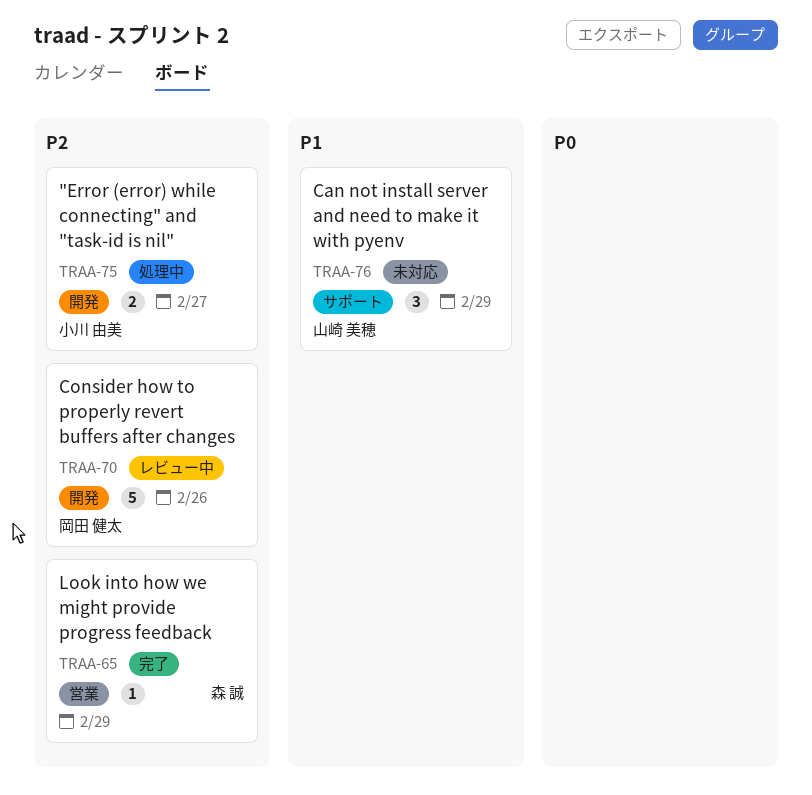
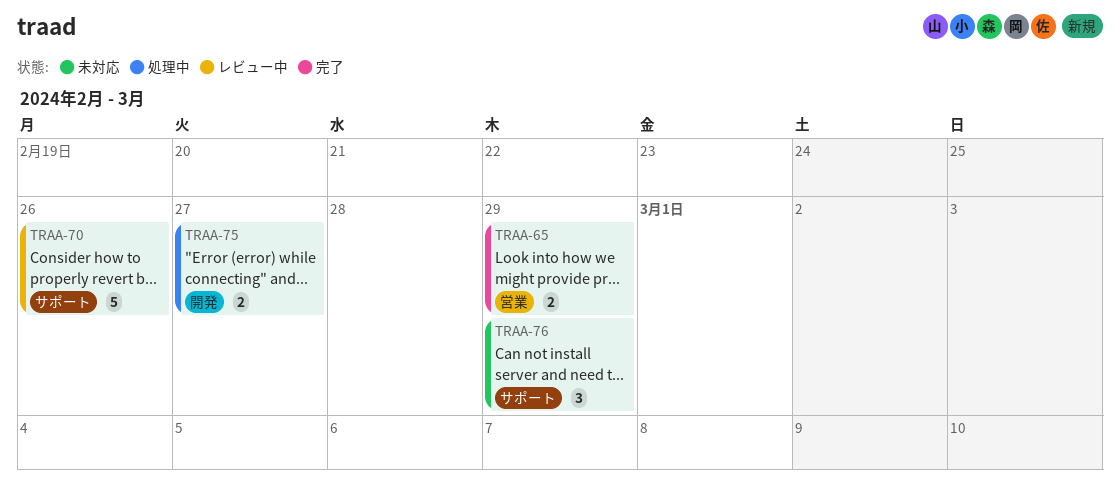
TRAA-65, estimate: 1 -> 2
TRAA-70, label: 開発 -> サポート

